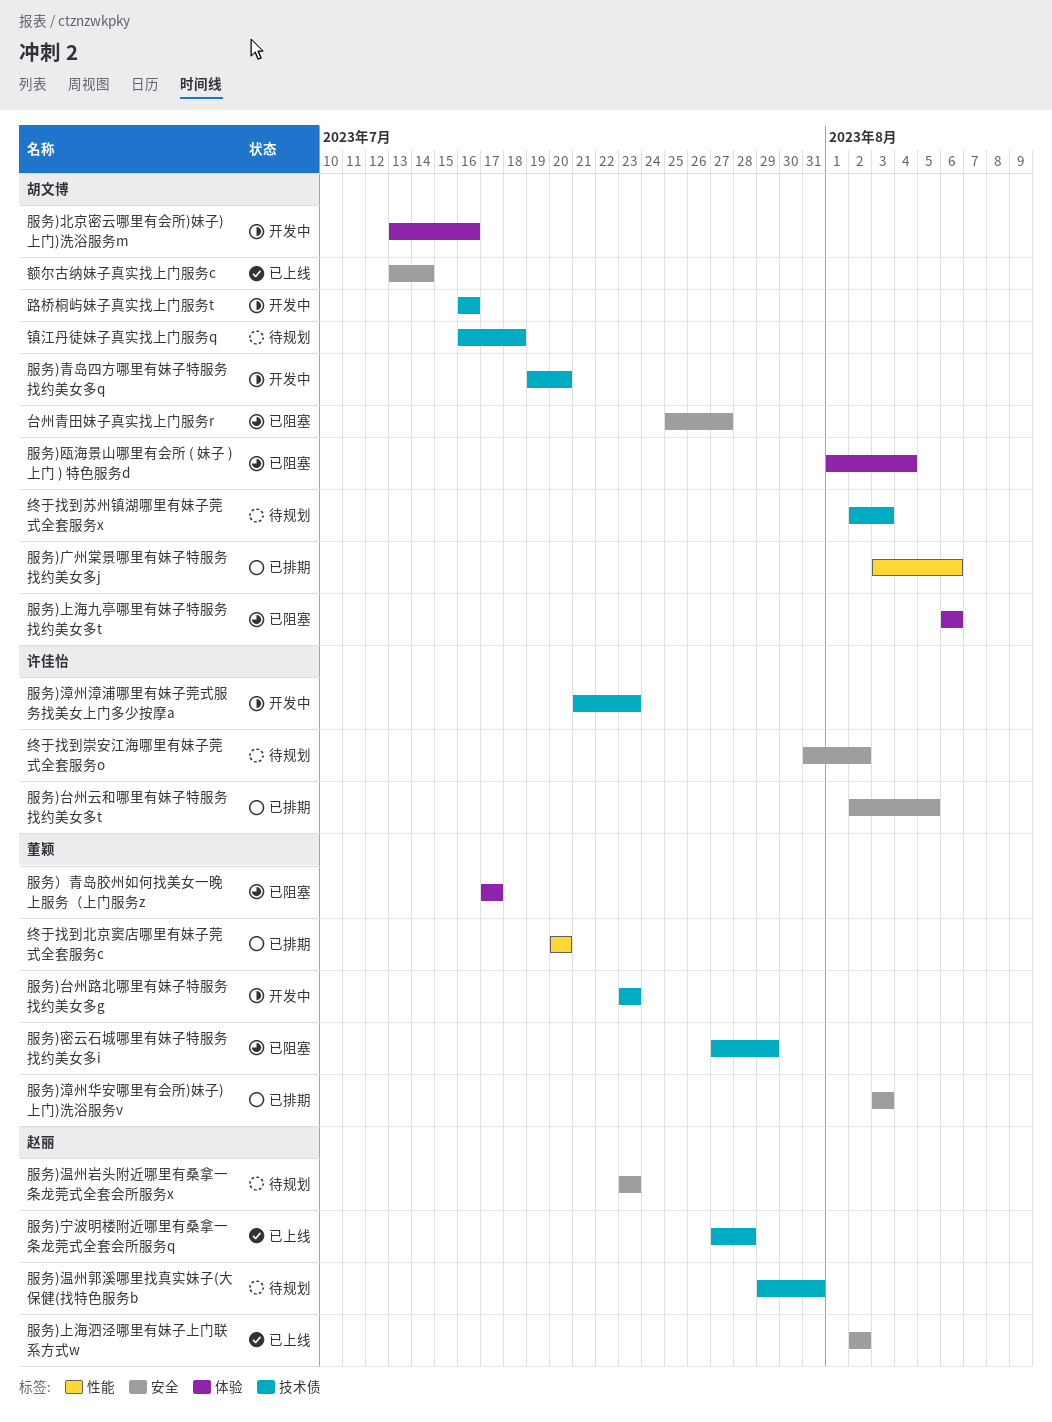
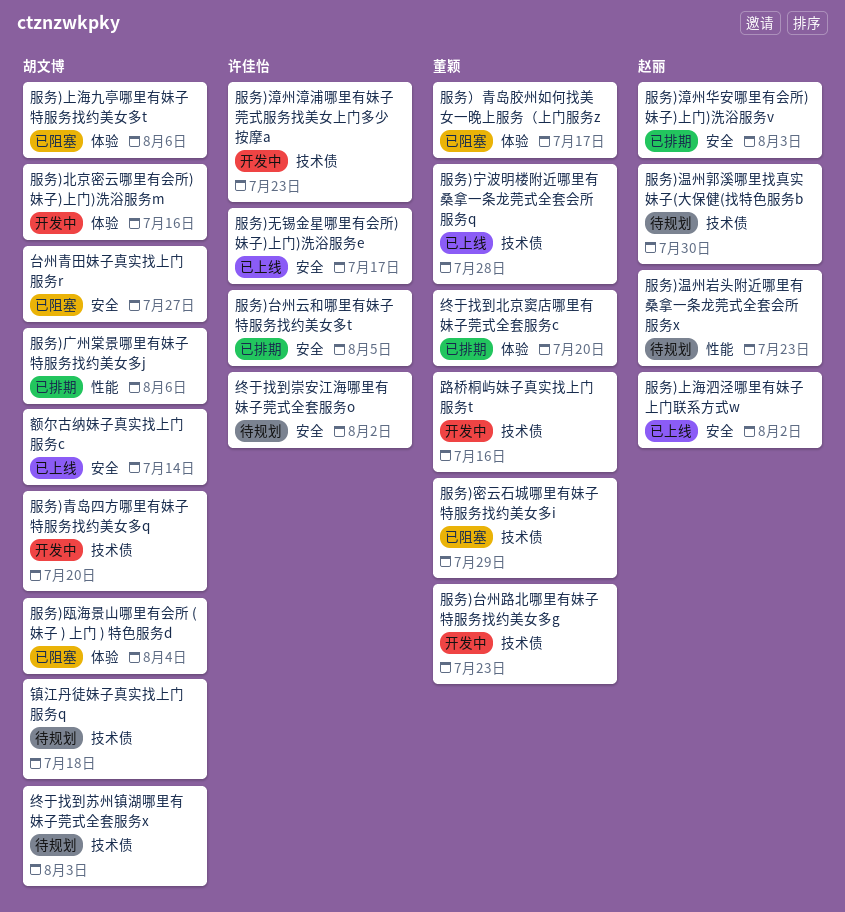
服务)宁波明楼附近哪里有桑拿一条龙莞式全套会所服务q, owner: 赵丽 -> 董颖
服务)无锡金星哪里有会所)妹子)上门)洗浴服务e: none -> present
服务)温州岩头附近哪里有桑拿一条龙莞式全套会所服务x, label: 安全 -> 性能
服务)温州郭溪哪里找真实妹子(大保健(找特色服务b, due: Jul 31 -> Jul 30
服务)漳州华安哪里有会所)妹子)上门)洗浴服务v, owner: 董颖 -> 赵丽
终于找到北京窦店哪里有妹子莞式全套服务c, label: 性能 -> 体验
路桥桐屿妹子真实找上门服务t, owner: 胡文博 -> 董颖

